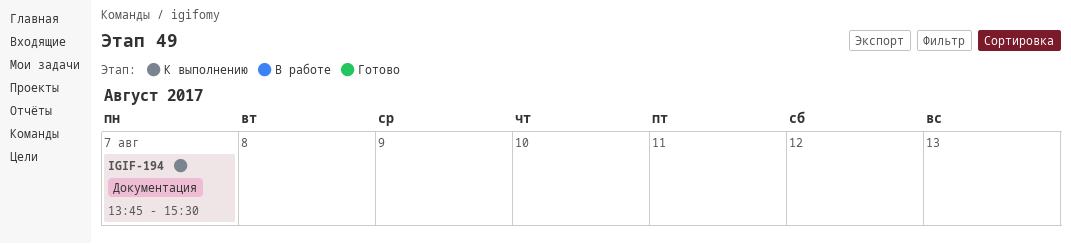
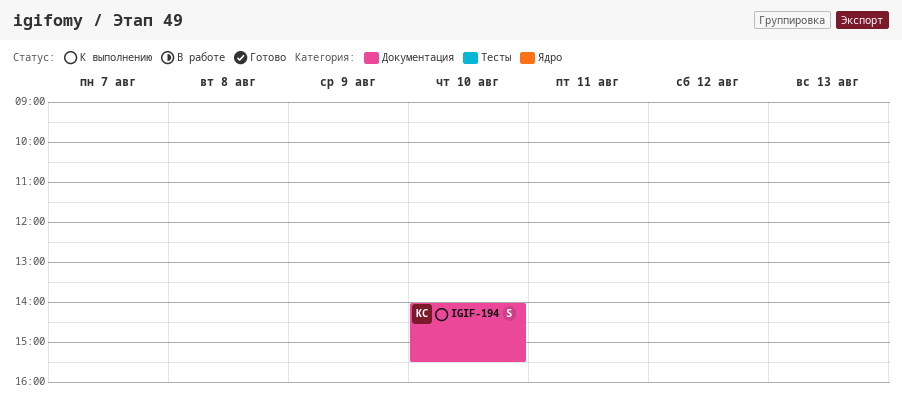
IGIF-194, day: Aug 7 -> Aug 10
IGIF-194, begins: 13:45 -> 14:00

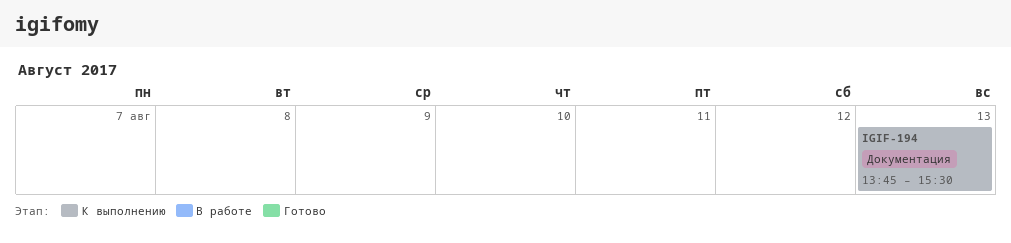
IGIF-194, day: Aug 10 -> Aug 13
IGIF-194, begins: 14:00 -> 13:45

